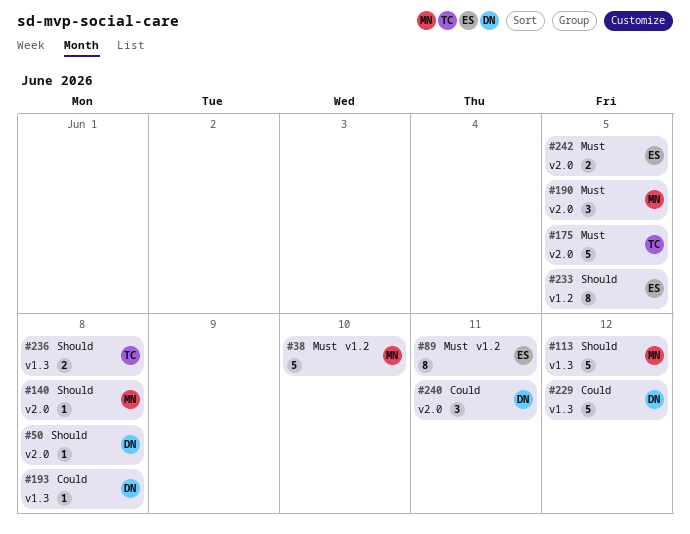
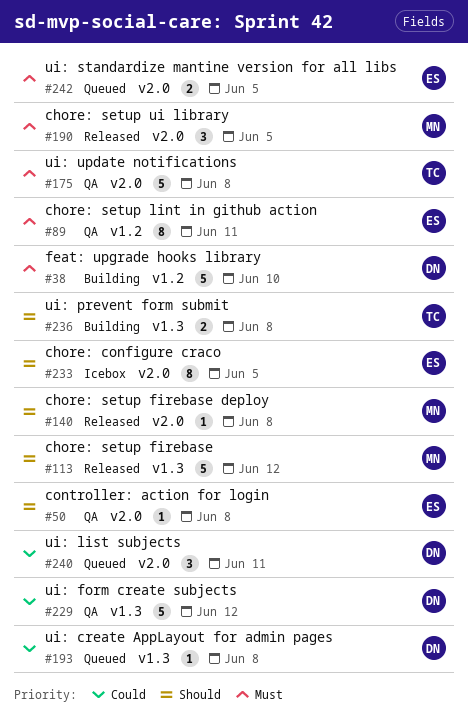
#38, owner: MN -> DN
#50, owner: DN -> ES
#175, due: Jun 5 -> Jun 8
#233, label: v1.2 -> v2.0

